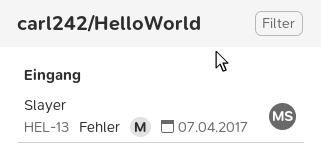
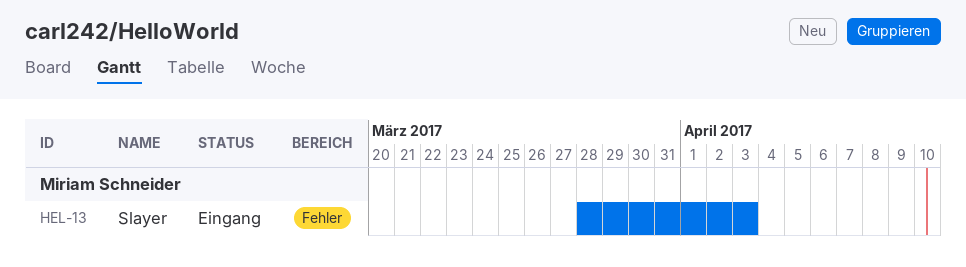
HEL-13, due: Apr 7 -> Apr 3

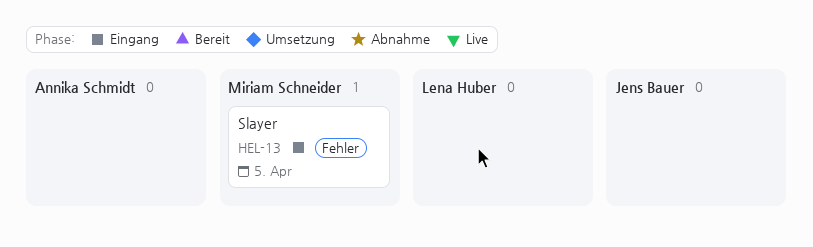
HEL-13, due: Apr 3 -> Apr 5

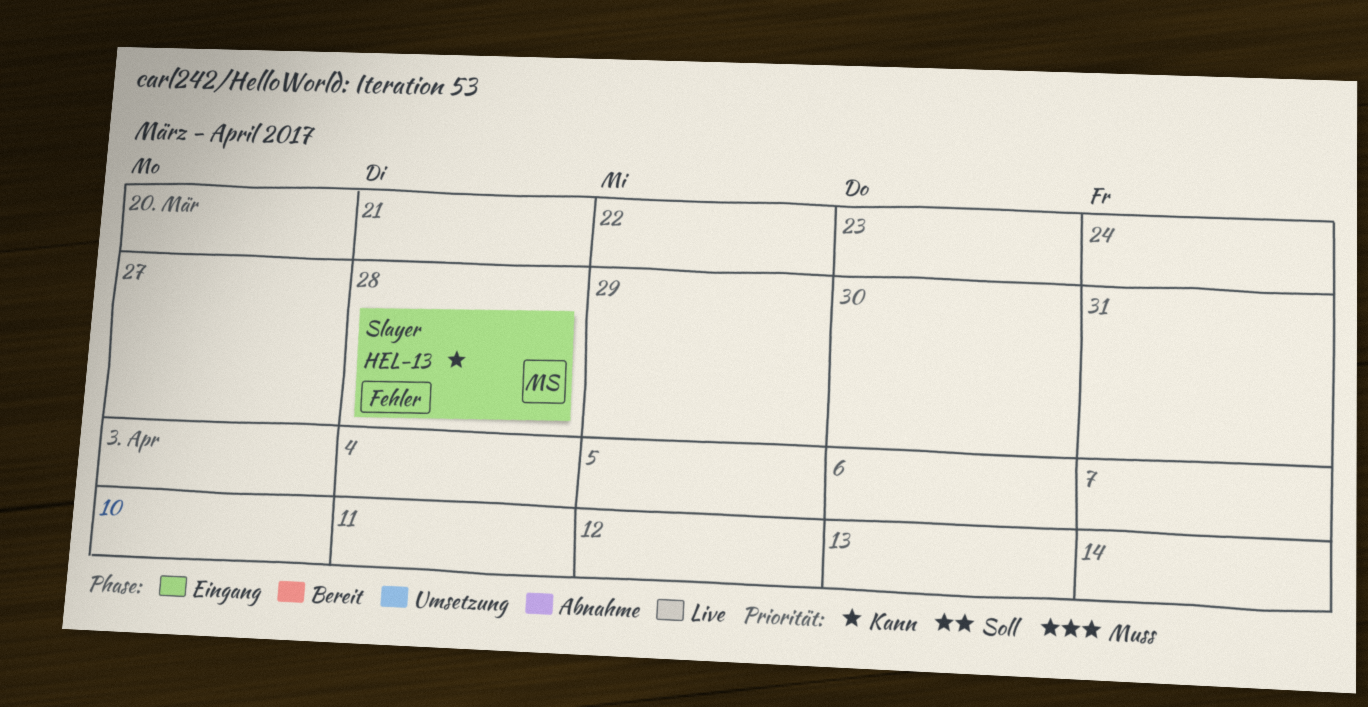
HEL-13, due: Apr 5 -> Mar 28

